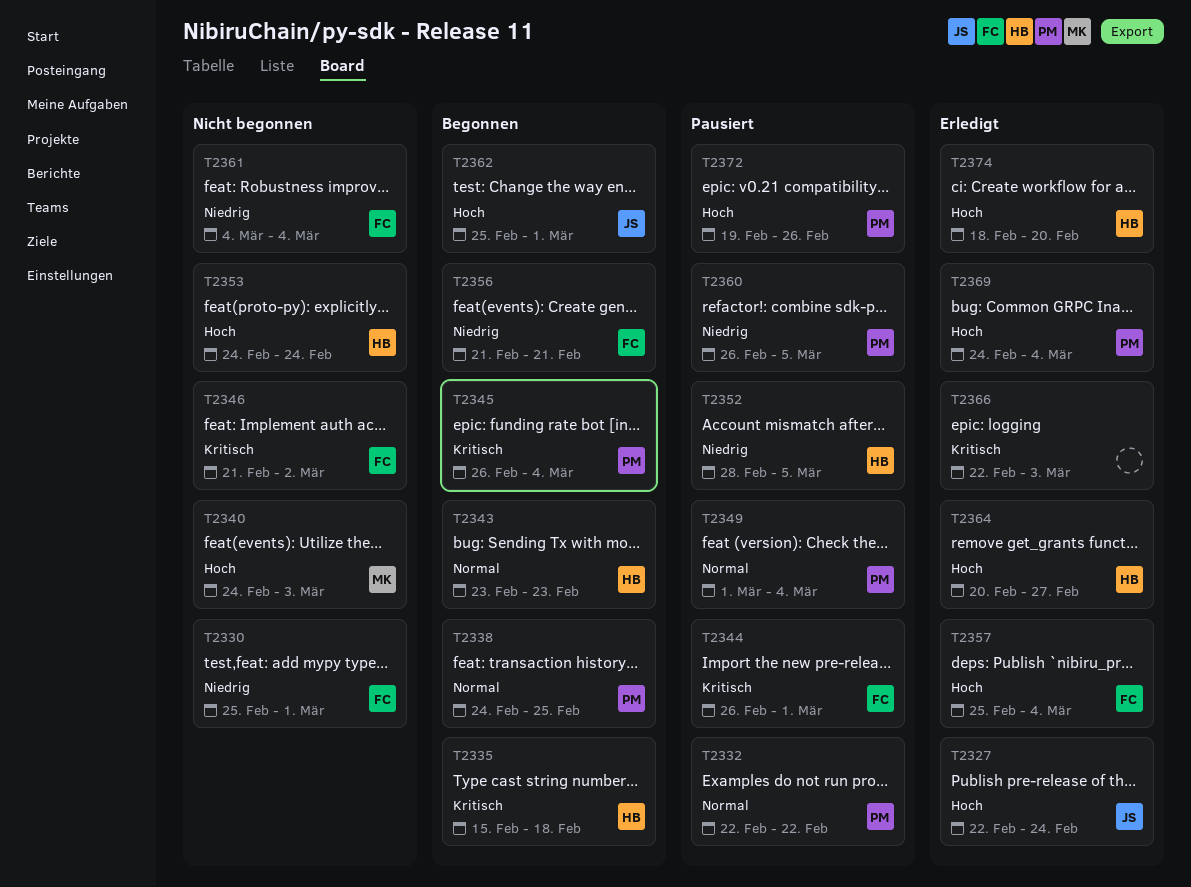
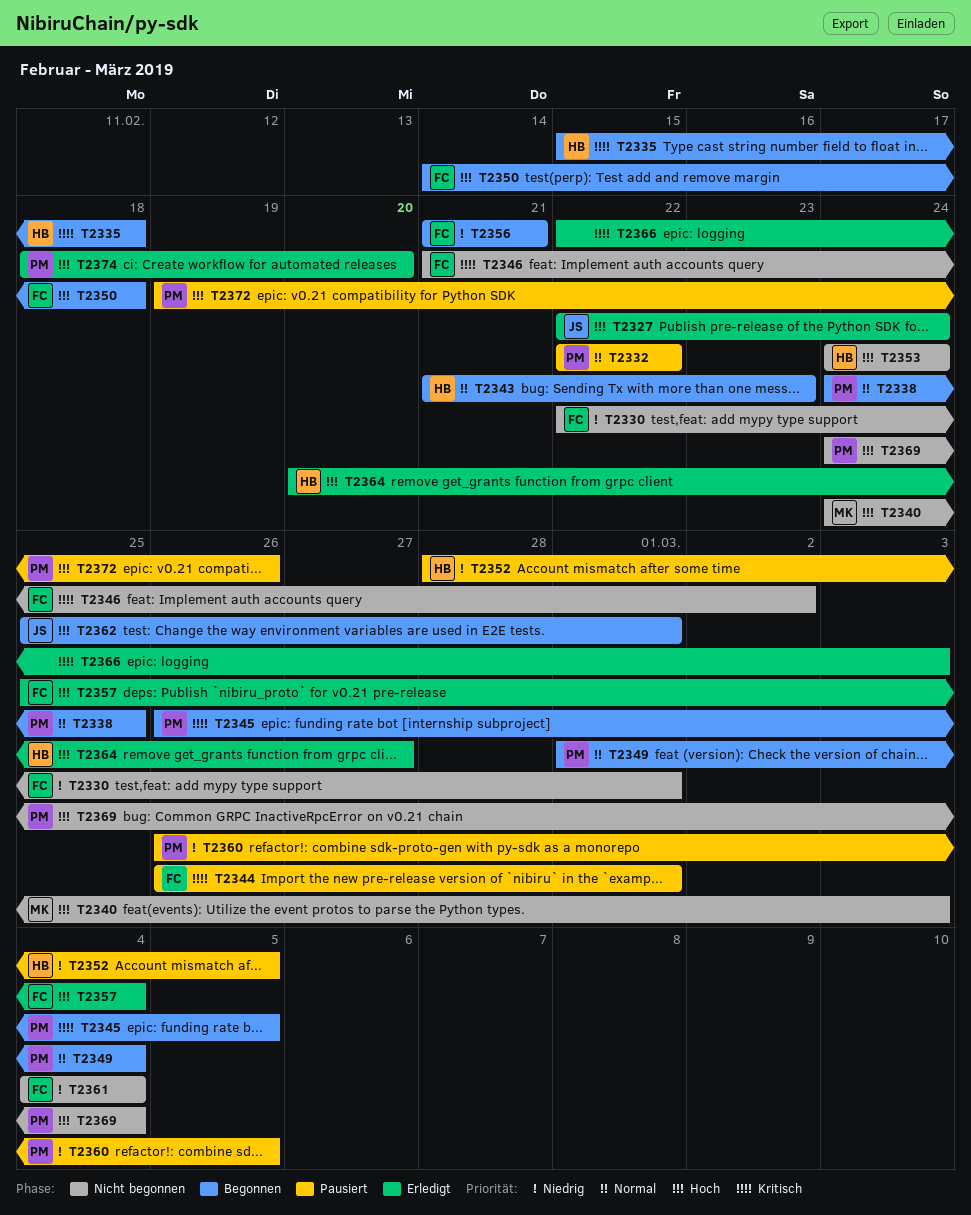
T2330, start: Feb 25 -> Feb 22
T2343, start: Feb 23 -> Feb 21
T2345, due: Mar 4 -> Mar 5
T2349, status: Pausiert -> Begonnen
T2350: none -> present
T2369, status: Erledigt -> Nicht begonnen
T2374, owner: HB -> PM

